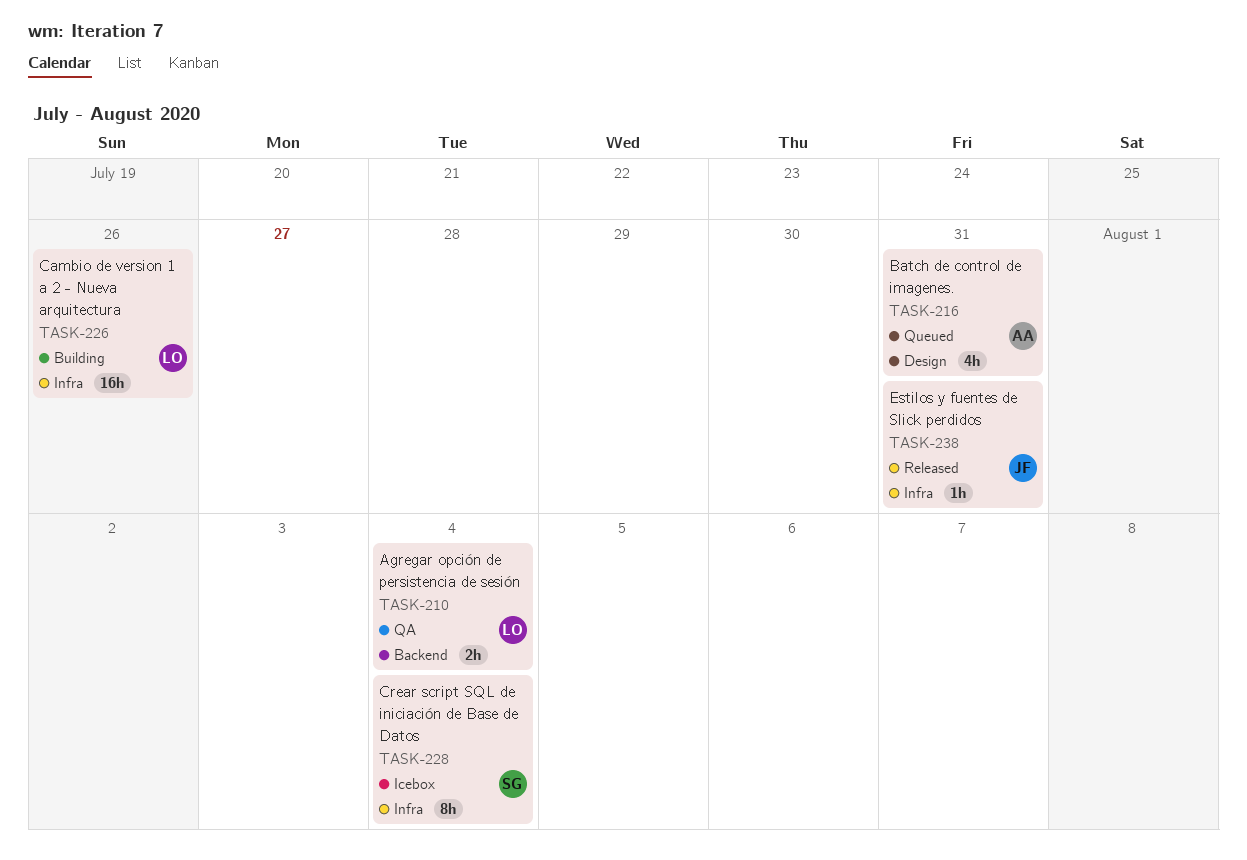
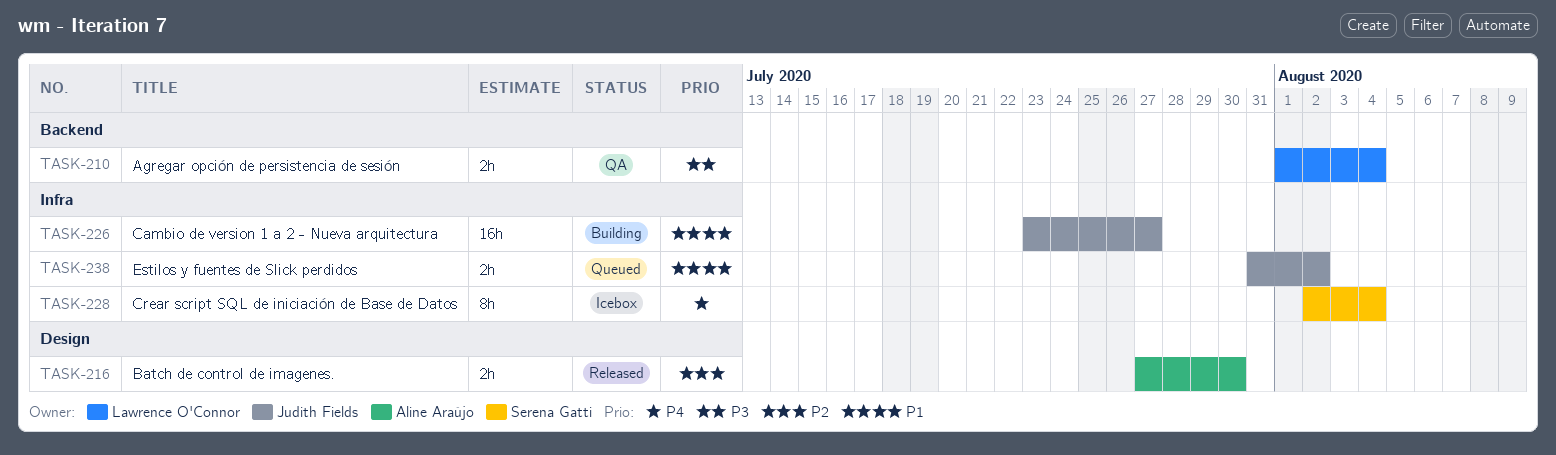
TASK-216, status: Queued -> Released
TASK-216, estimate: 4h -> 2h
TASK-216, due: Jul 31 -> Jul 30
TASK-226, owner: Lawrence O'Connor -> Judith Fields
TASK-226, due: Jul 26 -> Jul 27
TASK-238, status: Released -> Queued
TASK-238, estimate: 1h -> 2h
TASK-238, due: Jul 31 -> Aug 2

